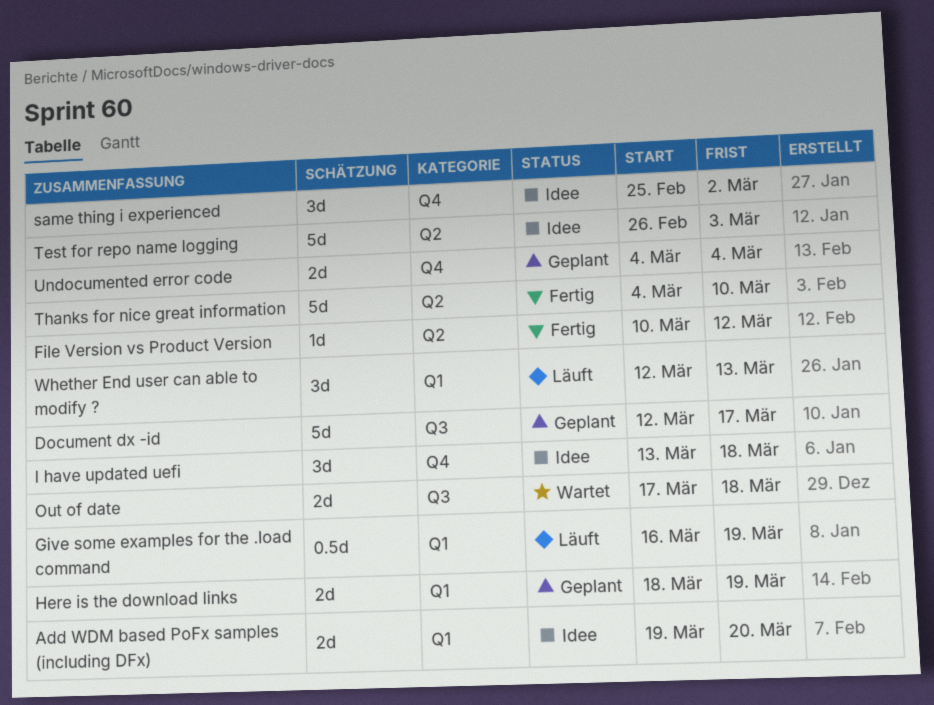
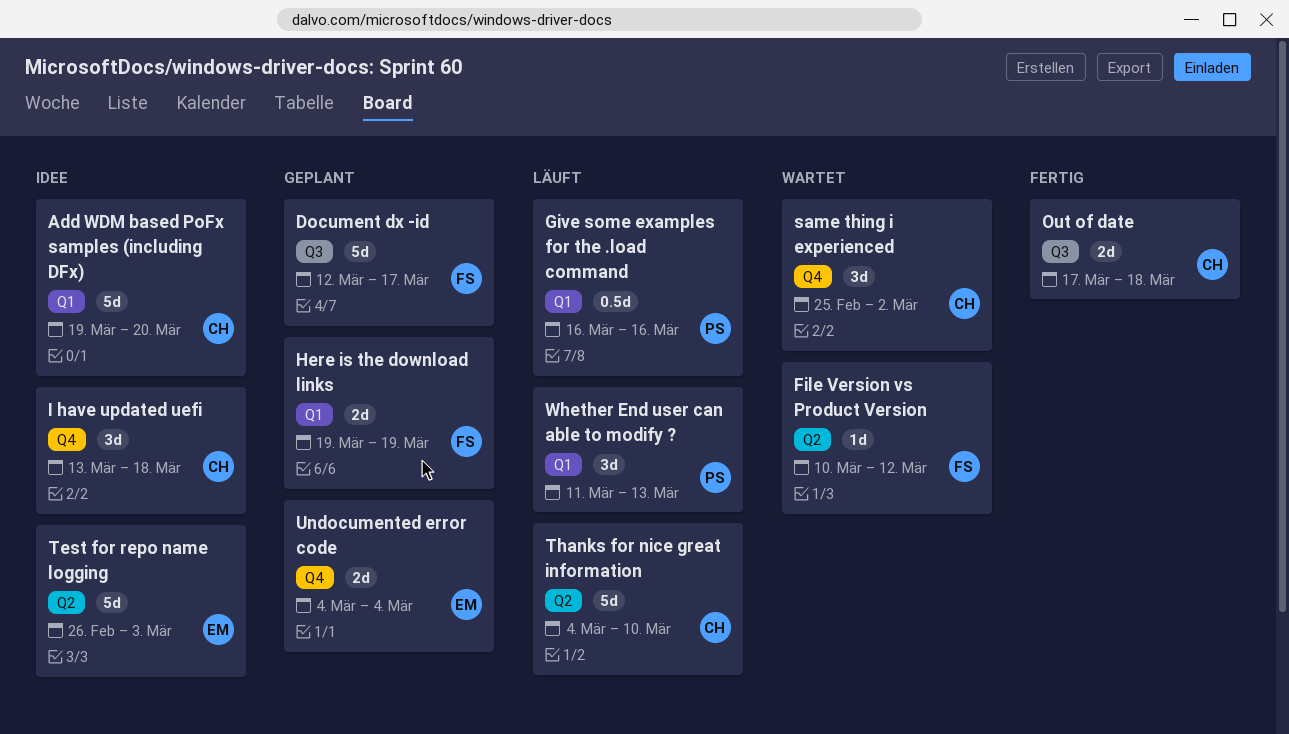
Add WDM based PoFx samples (including DFx), estimate: 2d -> 5d
File Version vs Product Version, status: Fertig -> Wartet
Give some examples for the .load command, due: Mar 19 -> Mar 16
Here is the download links, start: Mar 18 -> Mar 19
Out of date, status: Wartet -> Fertig
same thing i experienced, status: Idee -> Wartet
Thanks for nice great information, status: Fertig -> Läuft
Whether End user can able to modify ?, start: Mar 12 -> Mar 11

